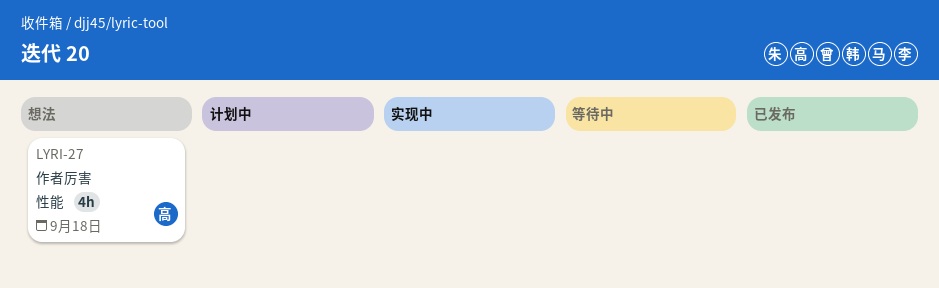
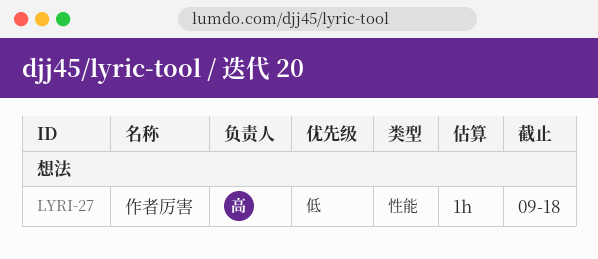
LYRI-27, estimate: 4h -> 1h

